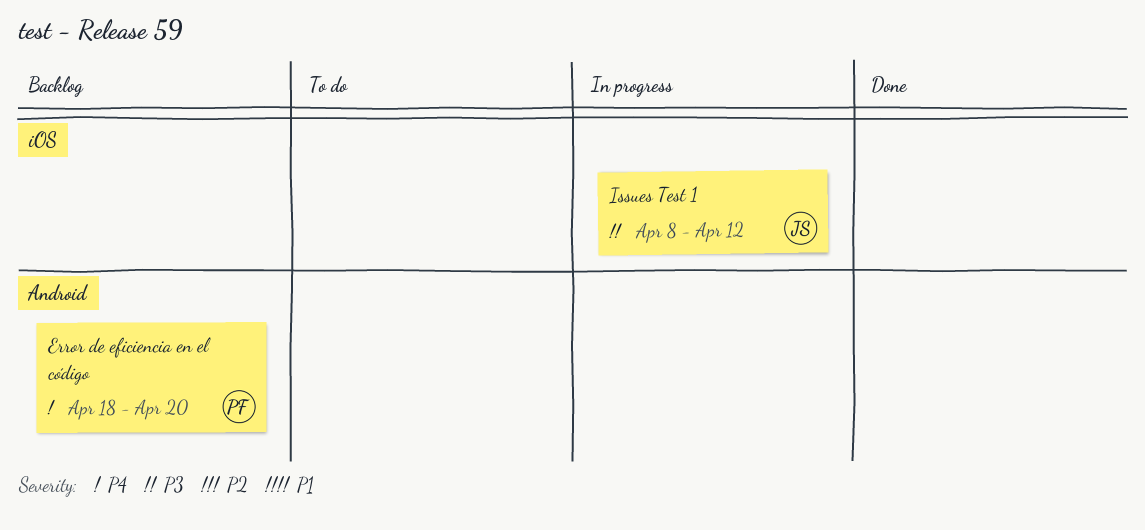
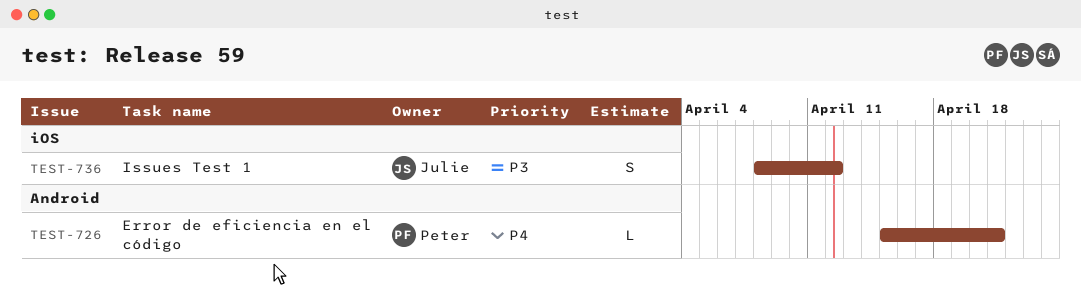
Error de eficiencia en el código, start: Apr 18 -> Apr 15
Error de eficiencia en el código, due: Apr 20 -> Apr 21

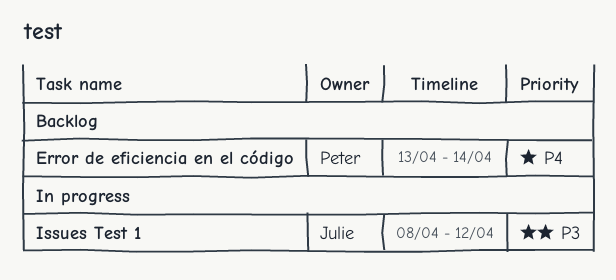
Error de eficiencia en el código, start: Apr 15 -> Apr 13
Error de eficiencia en el código, due: Apr 21 -> Apr 14

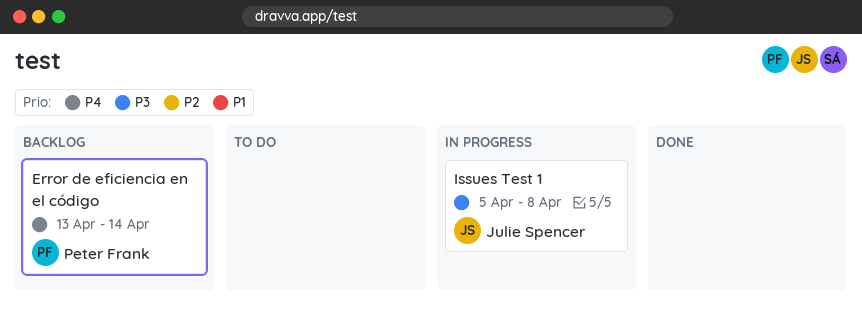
Issues Test 1, start: Apr 8 -> Apr 5
Issues Test 1, due: Apr 12 -> Apr 8

